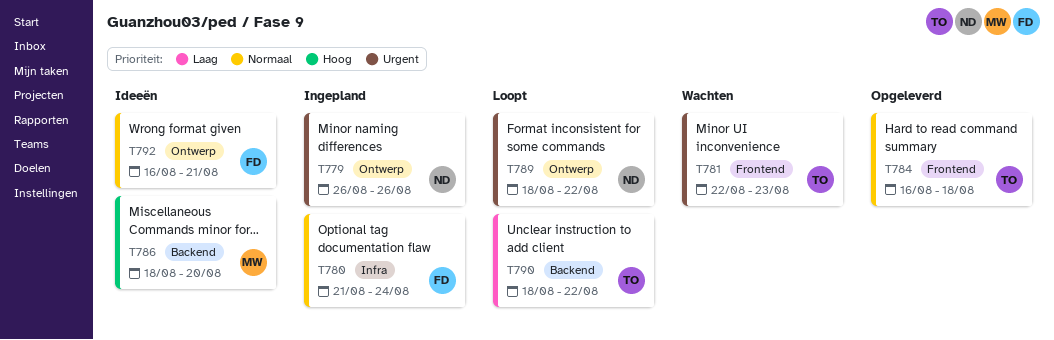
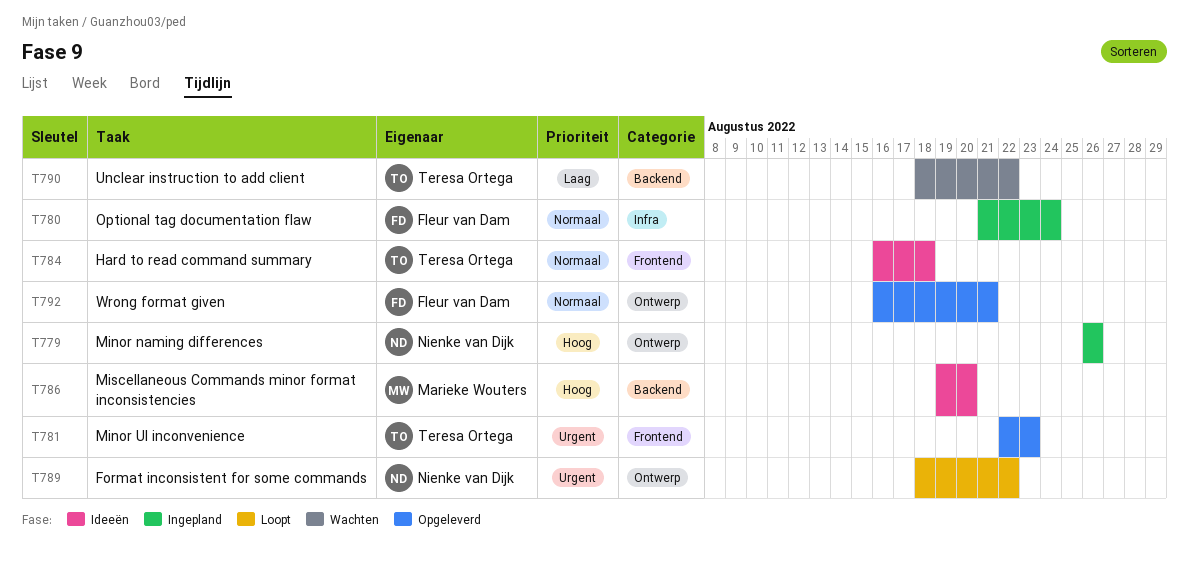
T779, priority: Urgent -> Hoog
T781, status: Wachten -> Opgeleverd
T784, status: Opgeleverd -> Ideeën
T786, start: Aug 18 -> Aug 19
T790, status: Loopt -> Wachten
T792, status: Ideeën -> Opgeleverd

